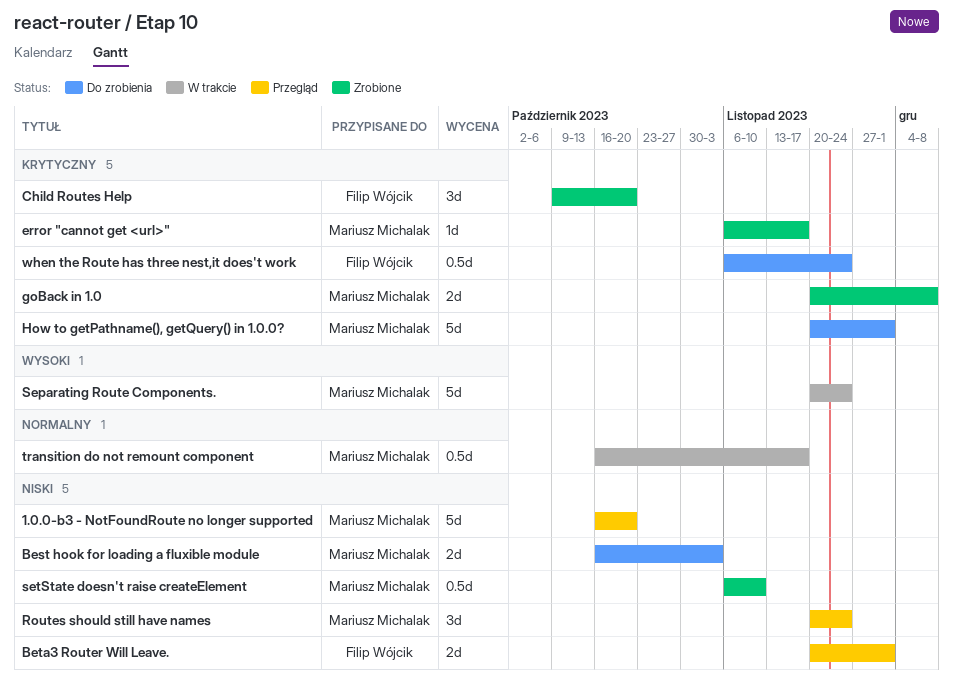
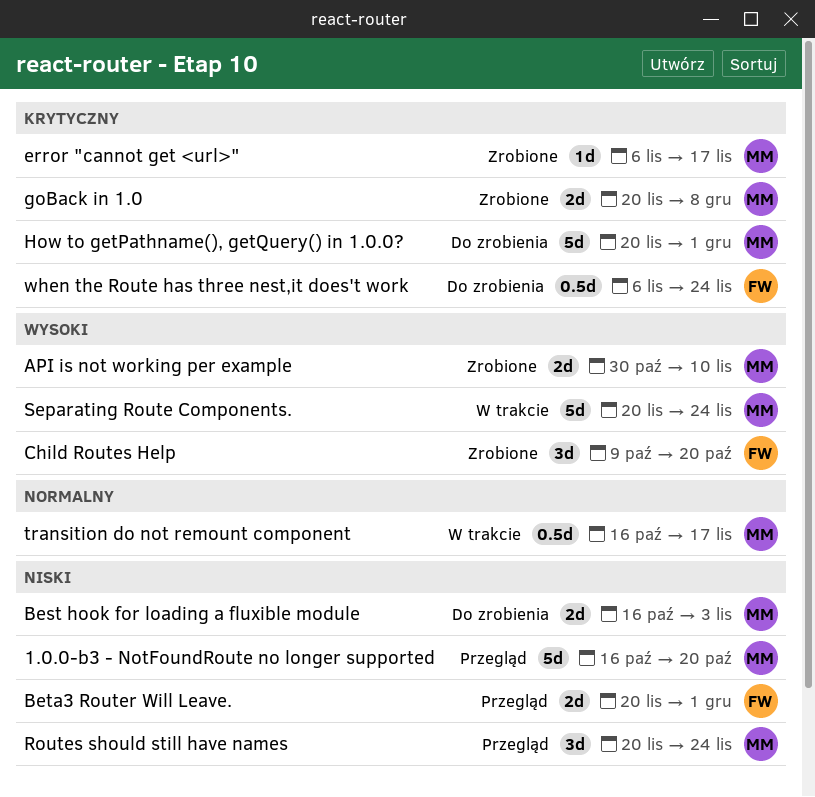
API is not working per example: none -> present
Child Routes Help, priority: Krytyczny -> Wysoki
setState doesn't raise createElement: present -> none

